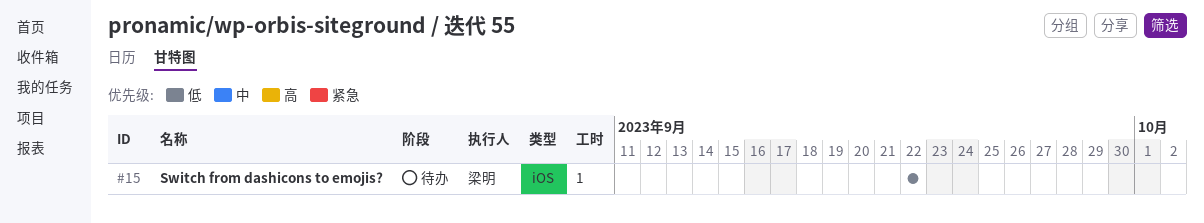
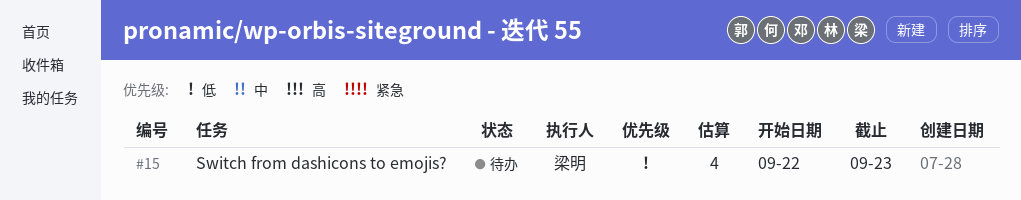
#15, estimate: 1 -> 4
#15, due: Sep 22 -> Sep 23

